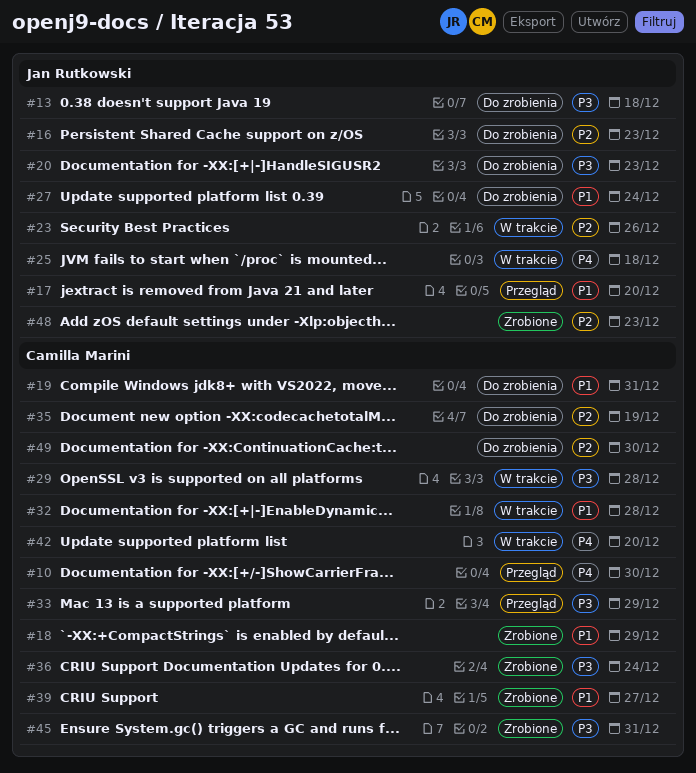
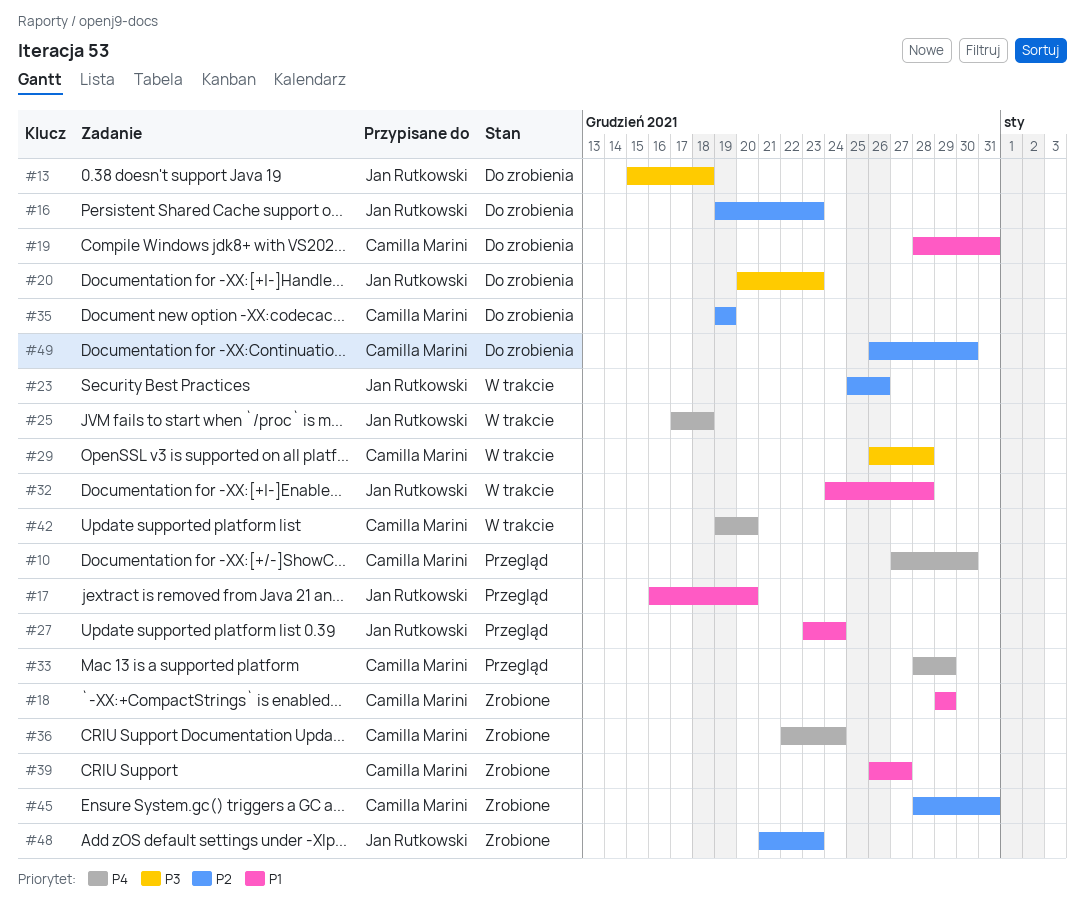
#27, status: Do zrobienia -> Przegląd
#32, owner: Camilla Marini -> Jan Rutkowski
#33, priority: P3 -> P4
#36, priority: P3 -> P4
#45, priority: P3 -> P2

